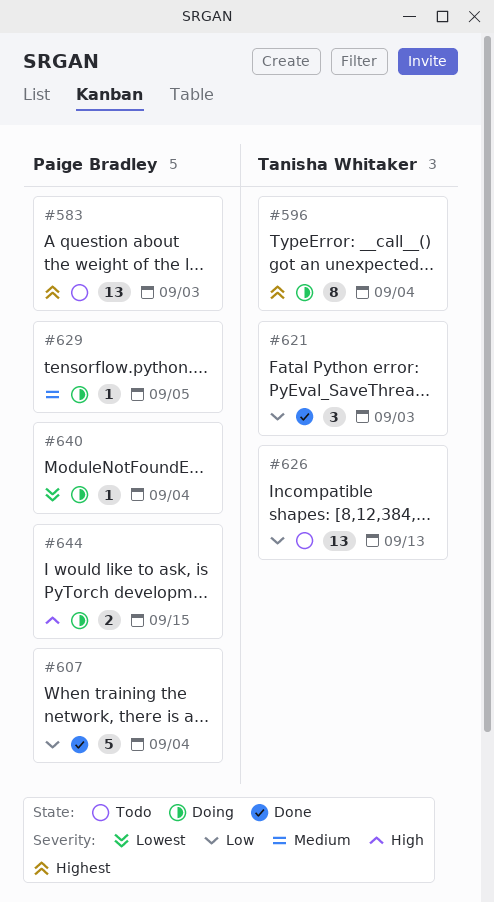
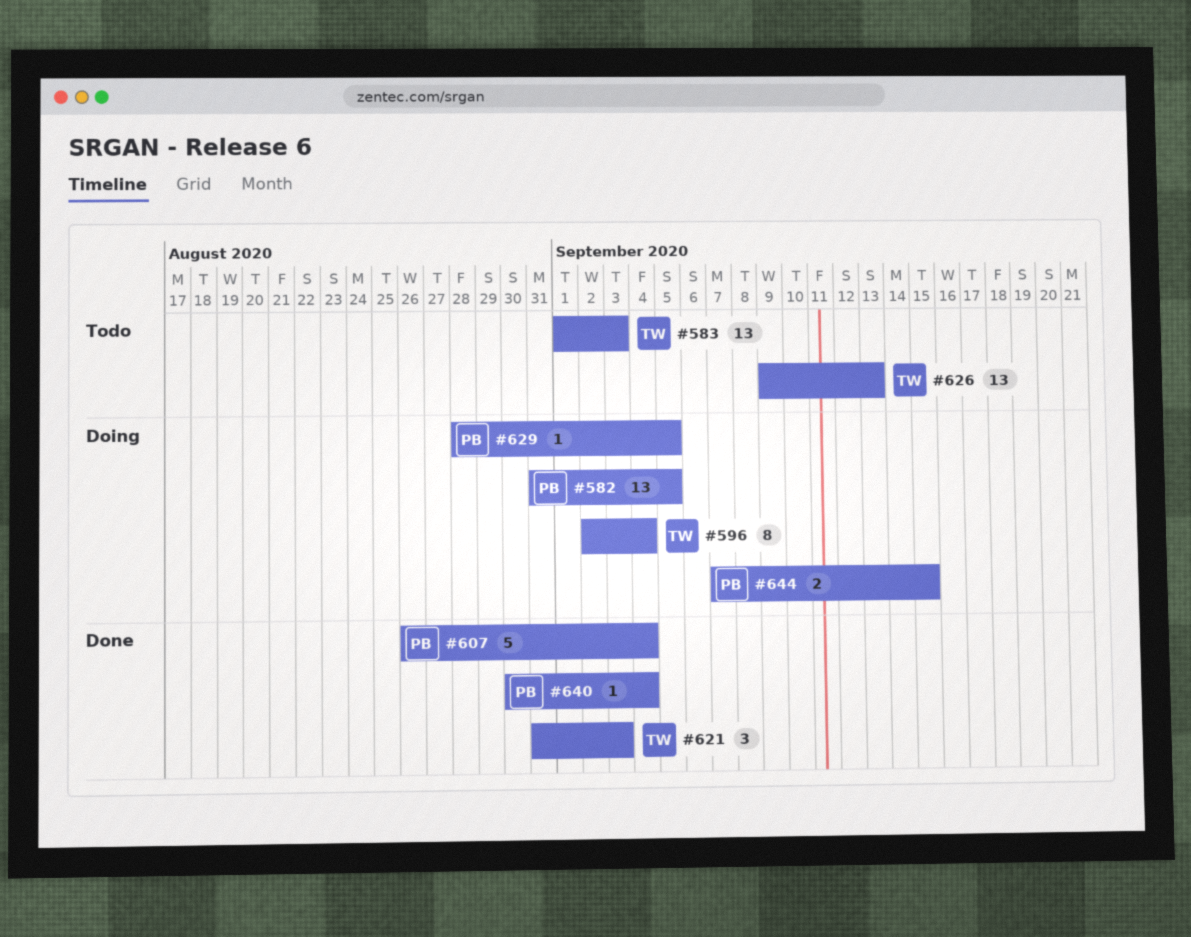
#582: none -> present
#583, owner: Paige Bradley -> Tanisha Whitaker
#640, status: Doing -> Done

